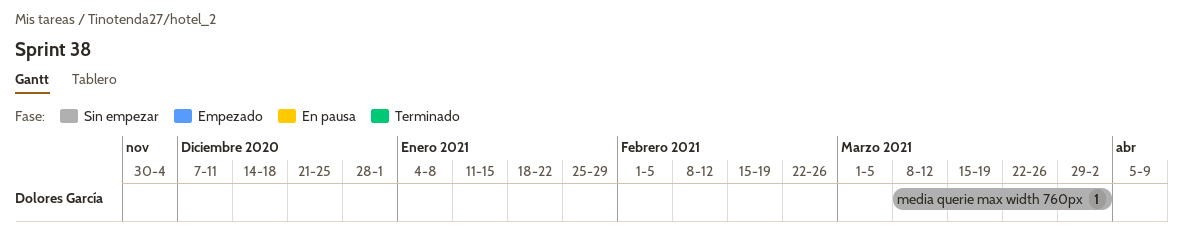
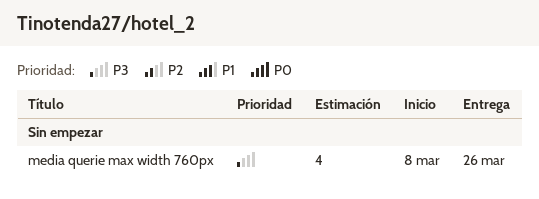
media querie max width 760px, estimate: 1 -> 4
media querie max width 760px, due: Apr 2 -> Mar 26

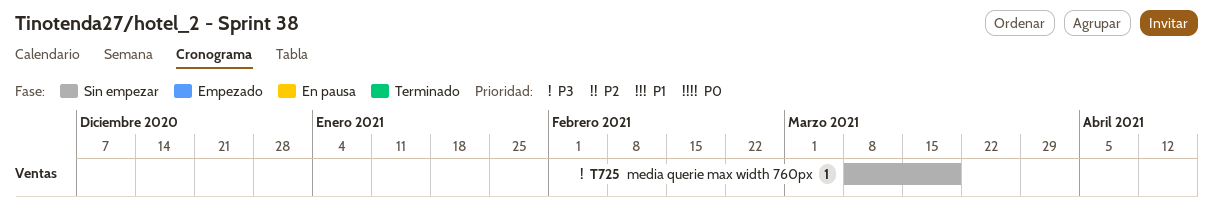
media querie max width 760px, estimate: 4 -> 1
media querie max width 760px, due: Mar 26 -> Mar 19

